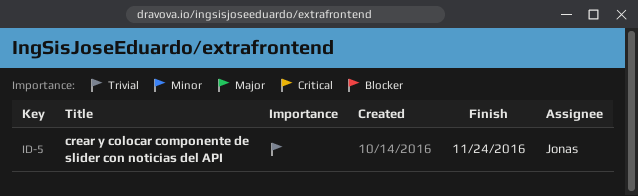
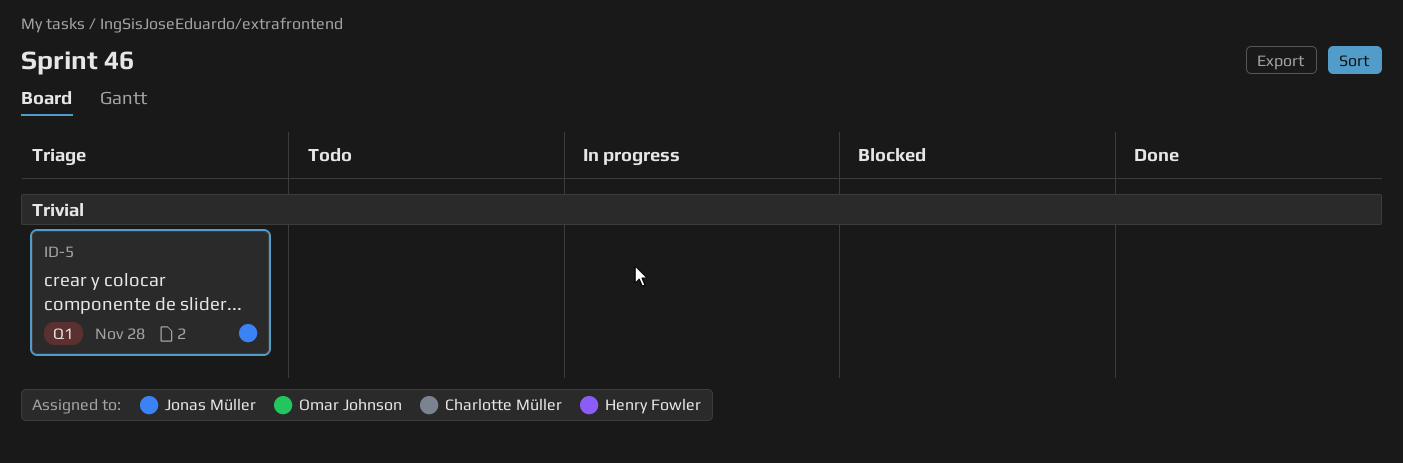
ID-5, due: Nov 24 -> Nov 28

